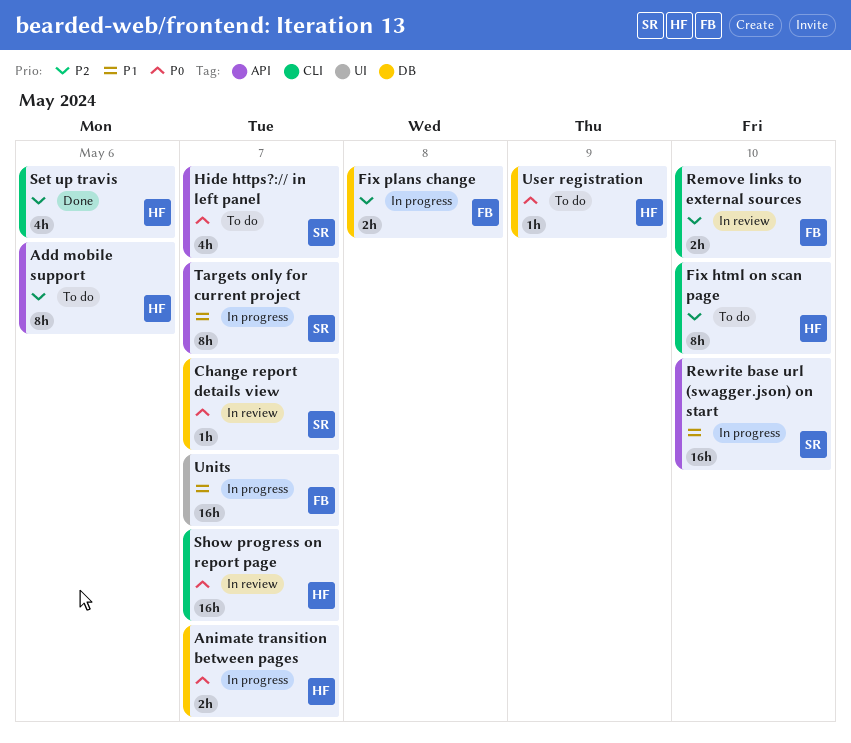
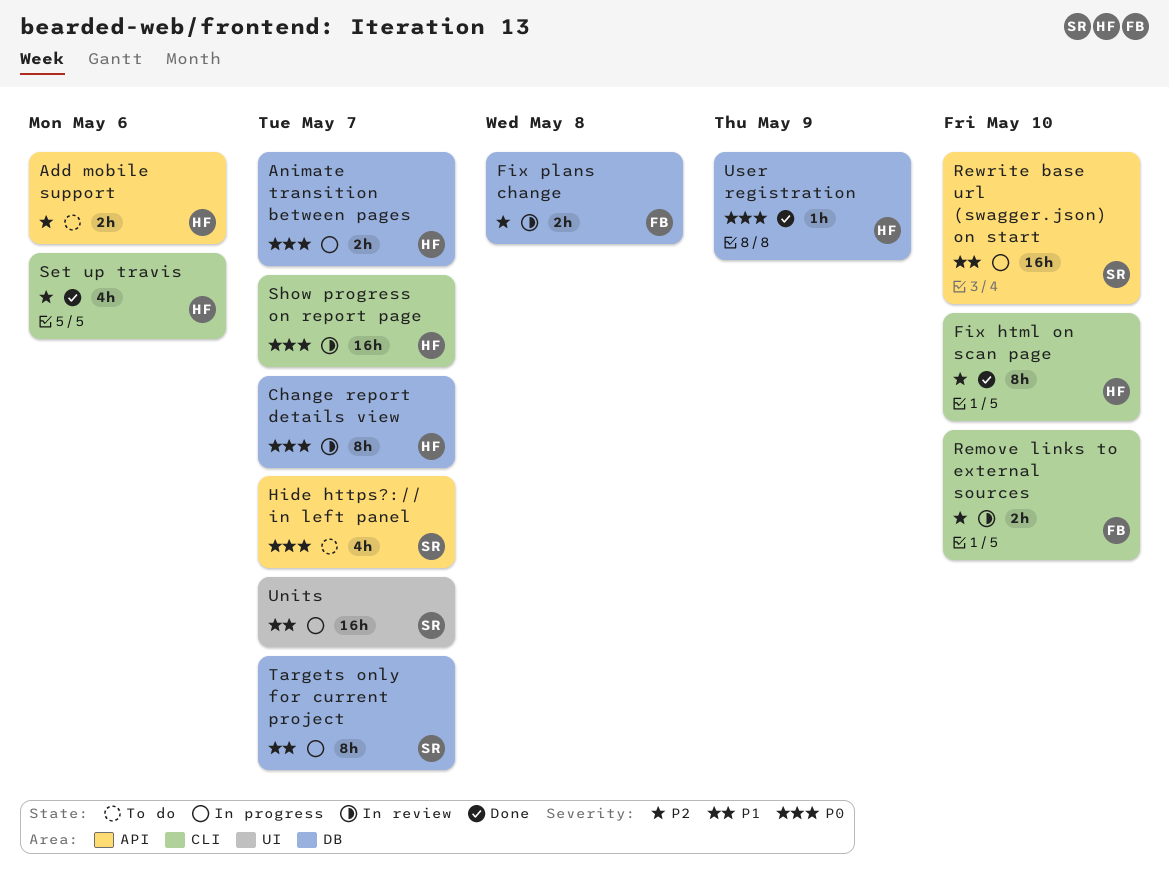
Add mobile support, estimate: 8h -> 2h
Change report details view, owner: SR -> HF
Change report details view, estimate: 1h -> 8h
Fix html on scan page, status: To do -> Done
Fix plans change, status: In progress -> In review
Targets only for current project, label: API -> DB
Units, owner: FB -> SR
User registration, status: To do -> Done

